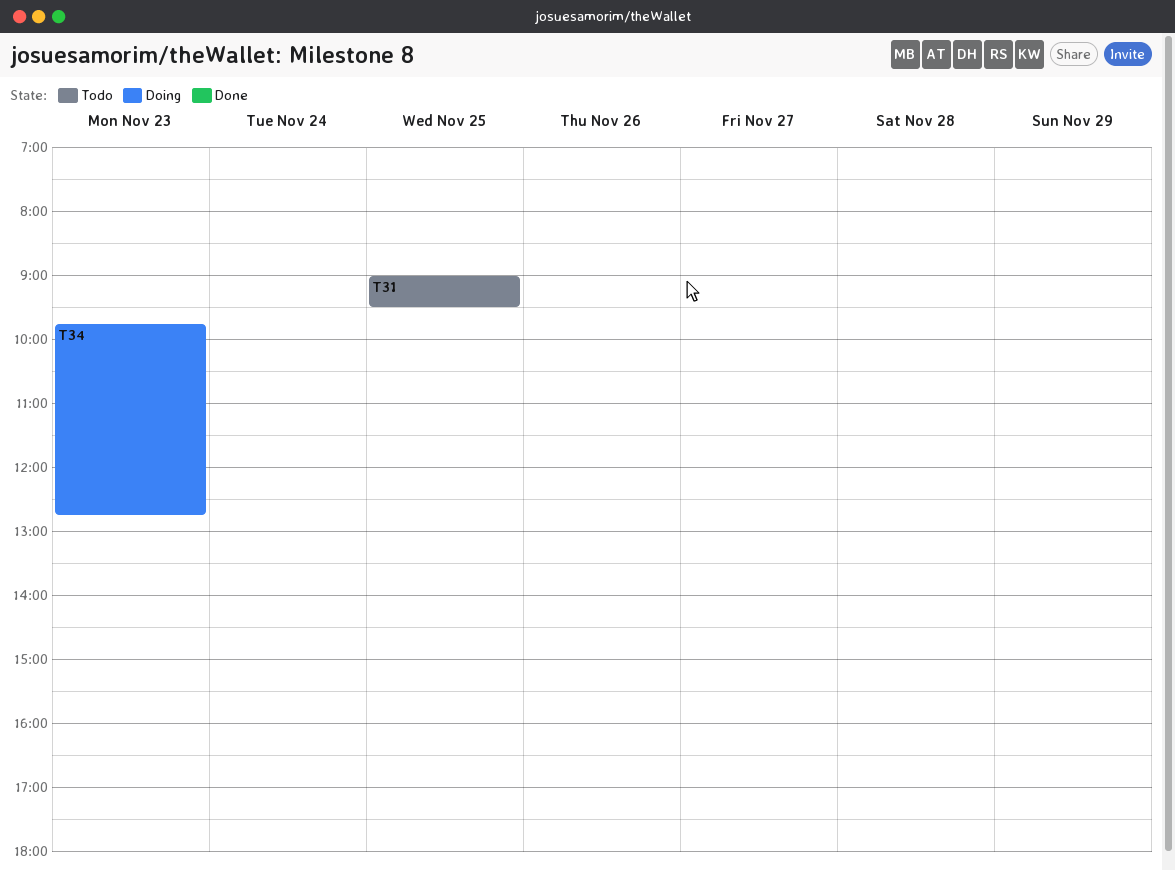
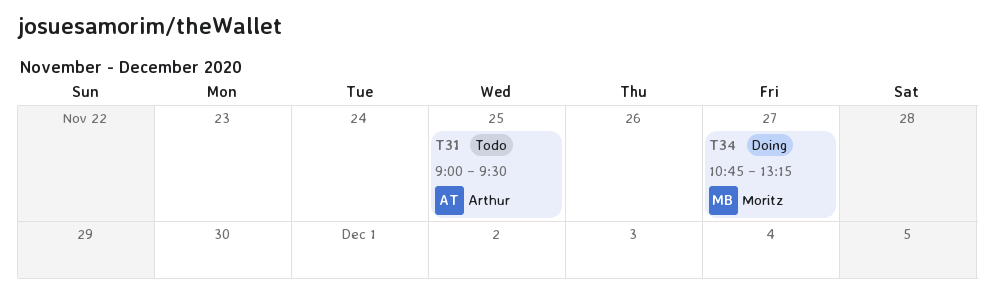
T34, day: Nov 23 -> Nov 27
T34, begins: 09:45 -> 10:45
T34, ends: 12:45 -> 13:15

